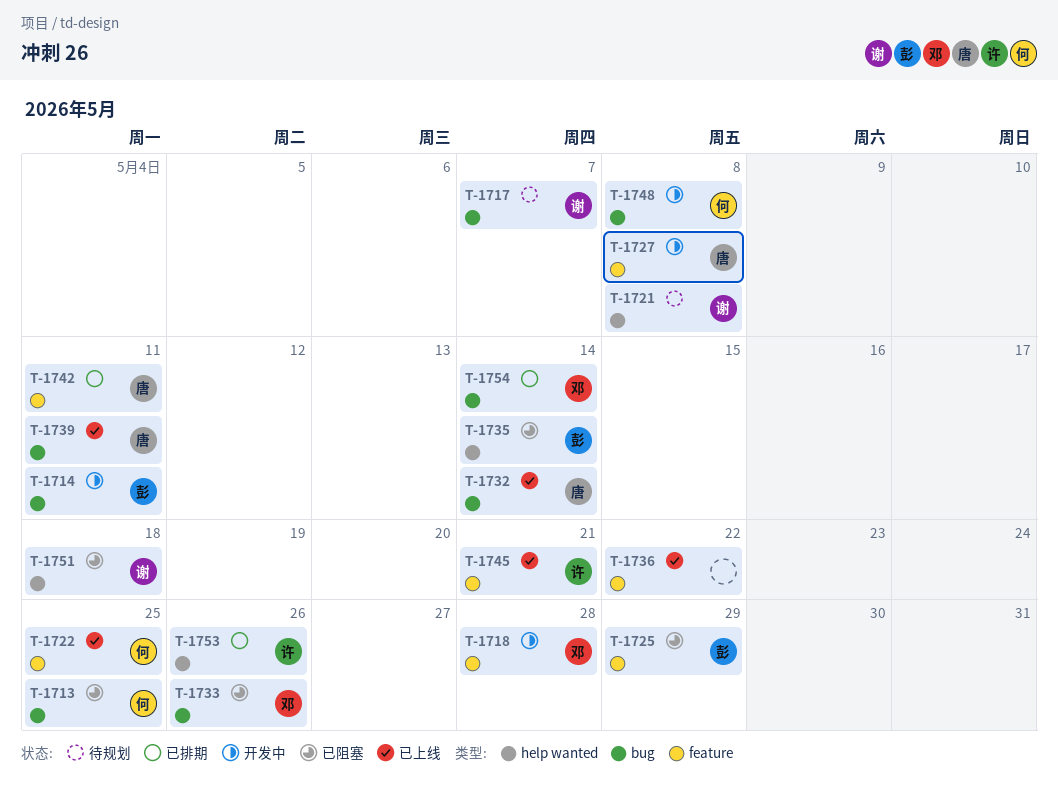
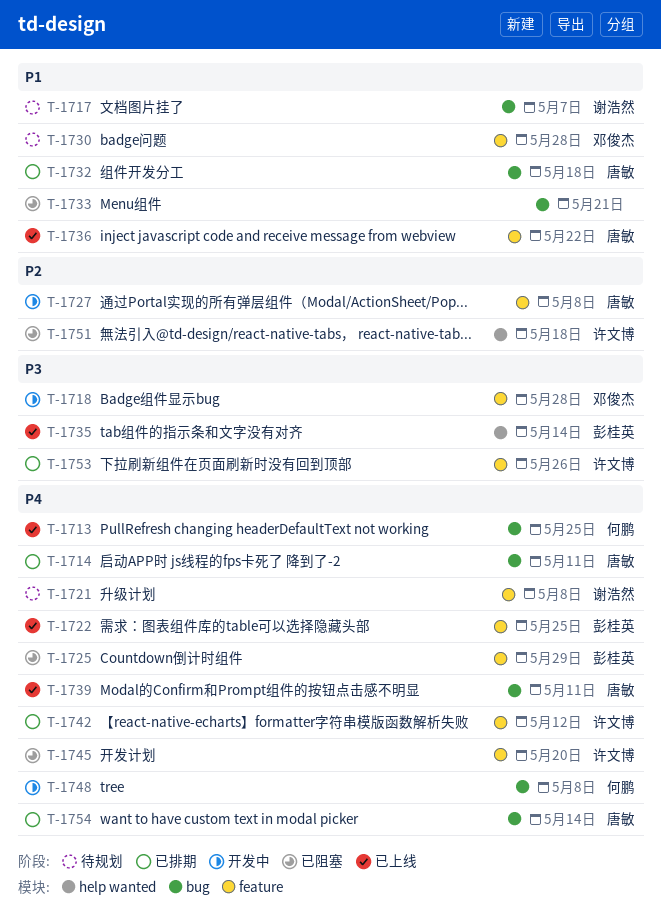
T-1713, status: 已阻塞 -> 已上线
T-1714, status: 开发中 -> 已排期
T-1714, owner: 彭桂英 -> 唐敏
T-1721, label: help wanted -> feature
T-1722, owner: 何鹏 -> 彭桂英
T-1730: none -> present
T-1732, status: 已上线 -> 已排期
T-1732, due: May 14 -> May 18
T-1733, owner: 邓俊杰 -> none
T-1733, due: May 26 -> May 21
T-1735, status: 已阻塞 -> 已上线
T-1736, owner: none -> 唐敏
T-1742, owner: 唐敏 -> 许文博
T-1742, due: May 11 -> May 12
T-1745, status: 已上线 -> 已阻塞
T-1745, due: May 21 -> May 20
T-1751, owner: 谢浩然 -> 许文博
T-1753, label: help wanted -> feature
T-1754, owner: 邓俊杰 -> 唐敏

